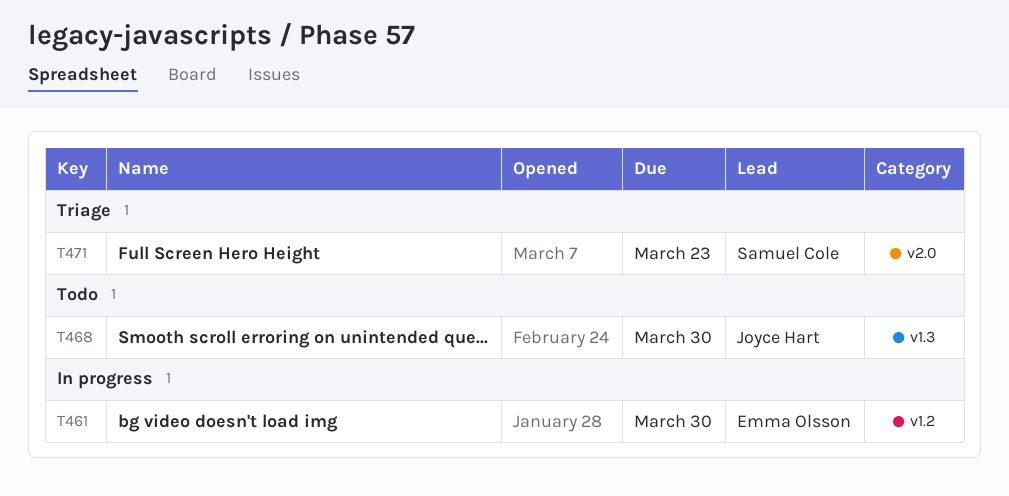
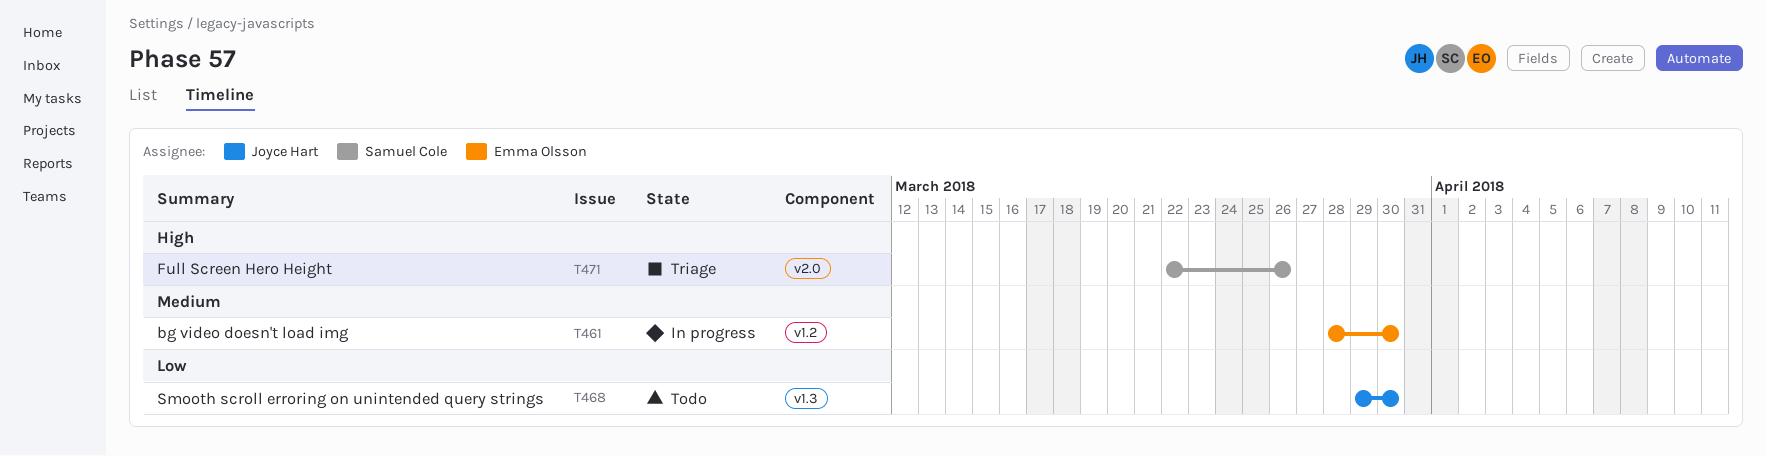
T471, due: Mar 23 -> Mar 26

